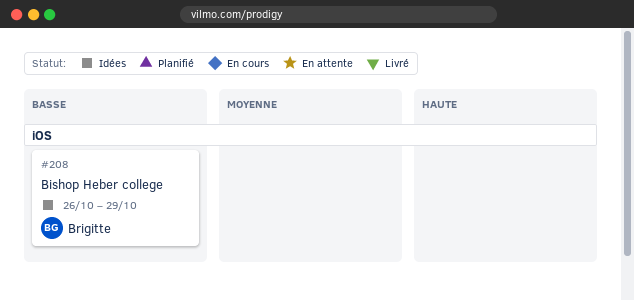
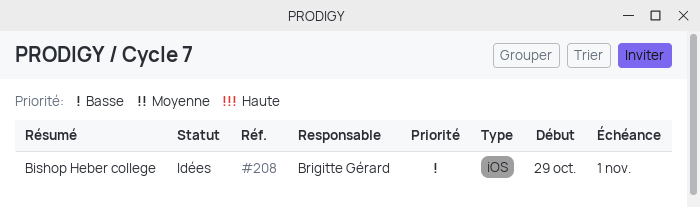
#208, start: Oct 26 -> Oct 29
#208, due: Oct 29 -> Nov 1

